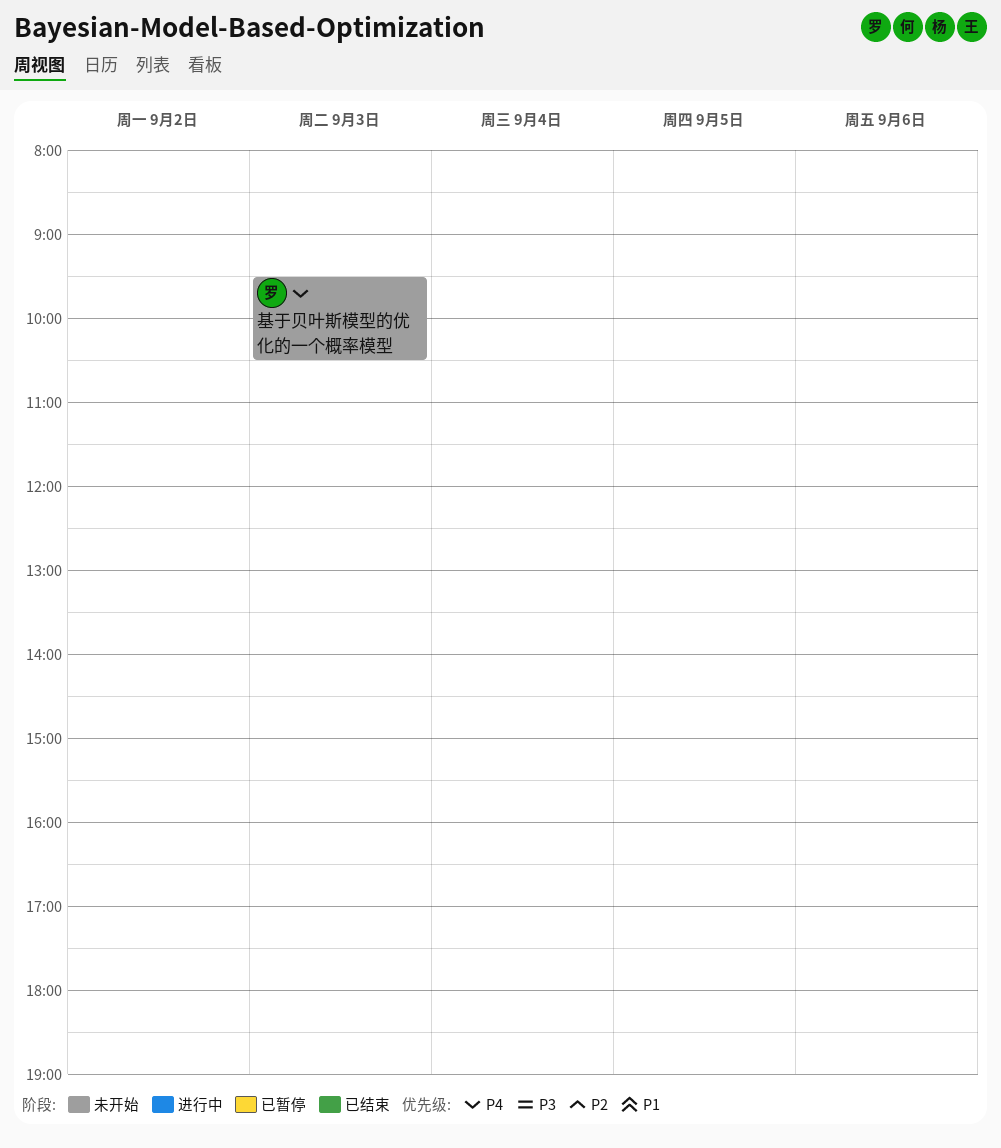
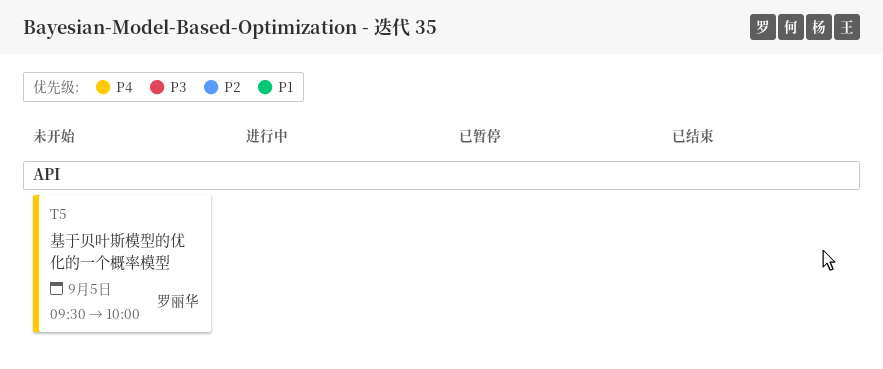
基于贝叶斯模型的优化的一个概率模型, day: Sep 3 -> Sep 5
基于贝叶斯模型的优化的一个概率模型, ends: 10:30 -> 10:00

